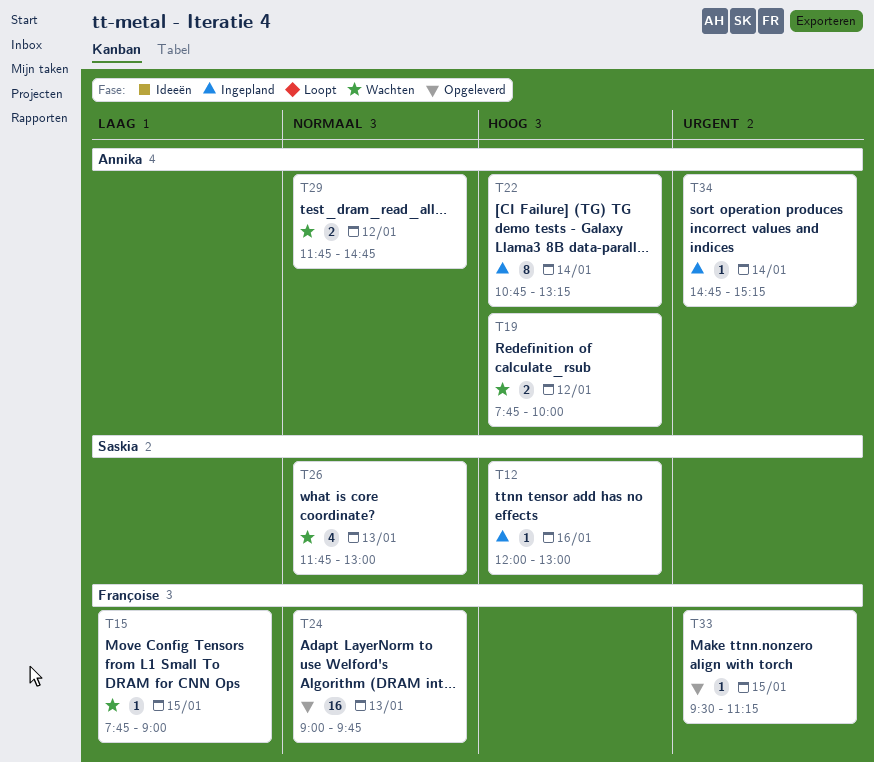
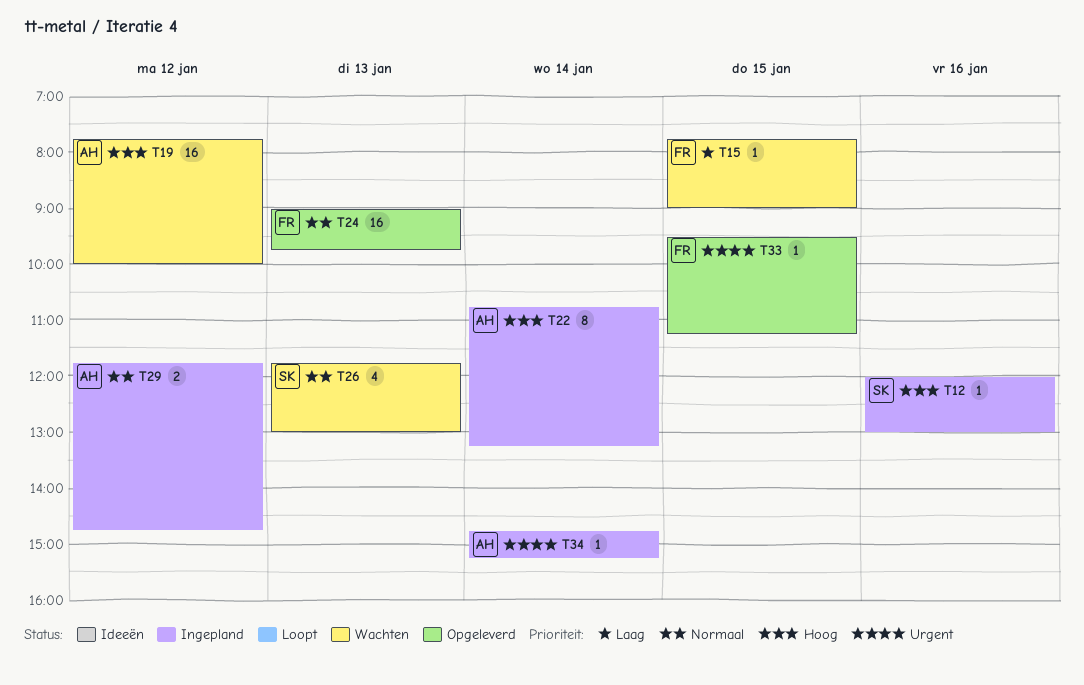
T19, estimate: 2 -> 16
T29, status: Wachten -> Ingepland

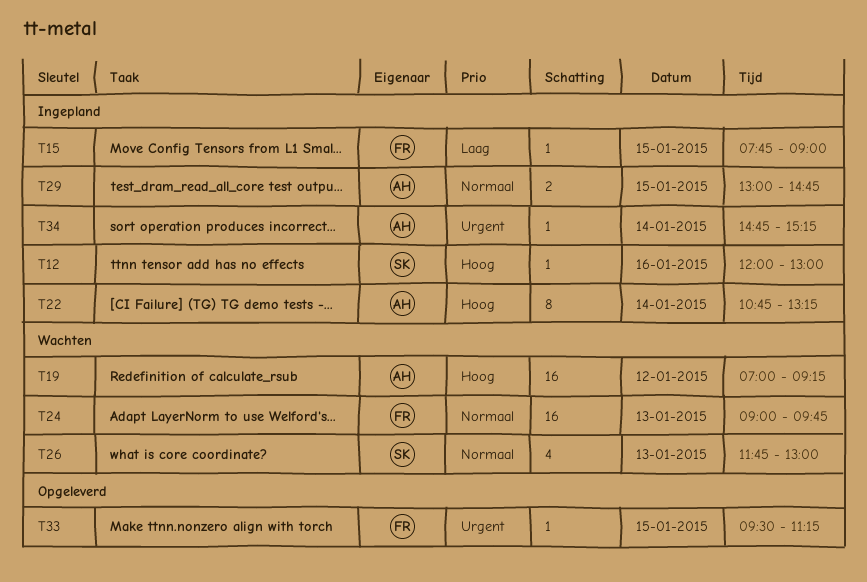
T15, status: Wachten -> Ingepland
T19, begins: 07:45 -> 07:00
T19, ends: 10:00 -> 09:15
T24, status: Opgeleverd -> Wachten
T29, day: Jan 12 -> Jan 15
T29, begins: 11:45 -> 13:00

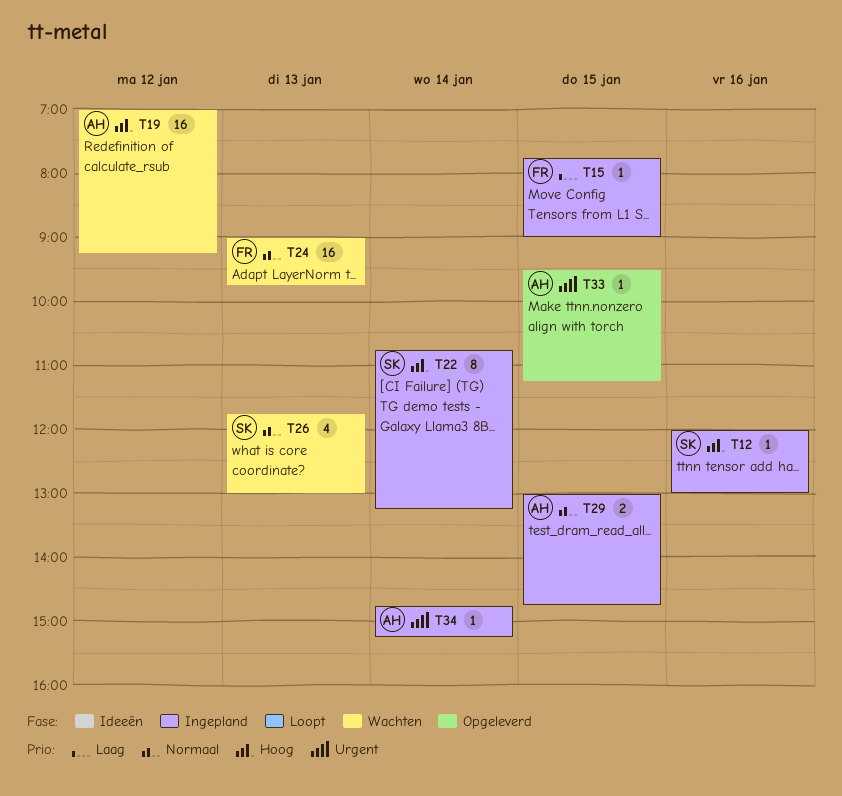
T22, owner: AH -> SK
T33, owner: FR -> AH

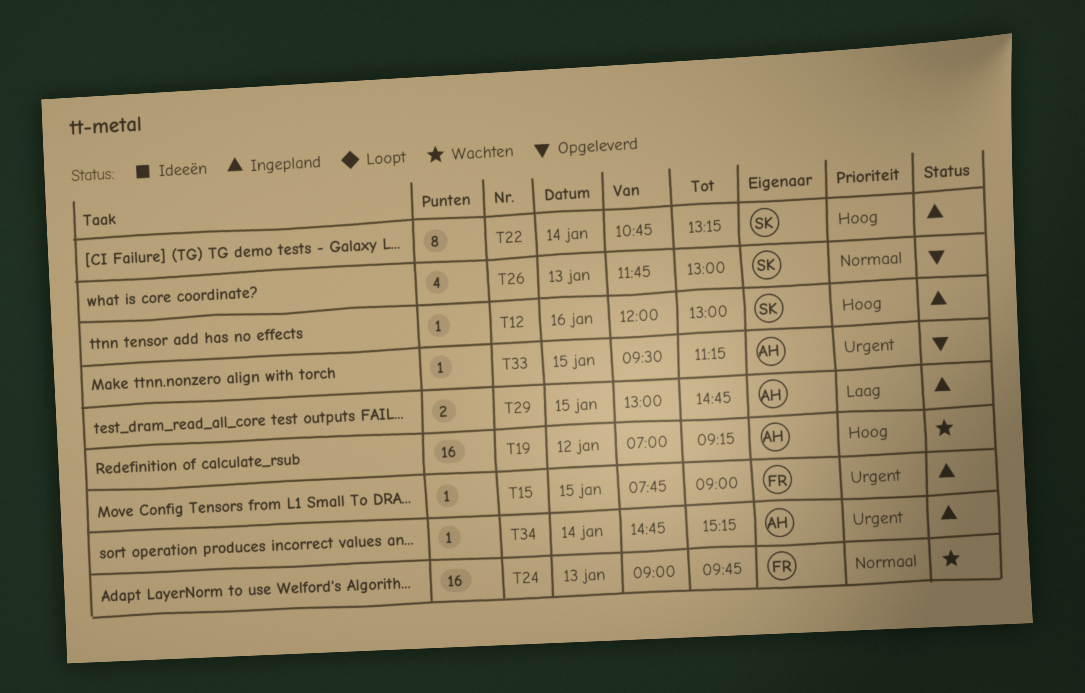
T15, priority: Laag -> Urgent
T26, status: Wachten -> Opgeleverd
T29, priority: Normaal -> Laag

